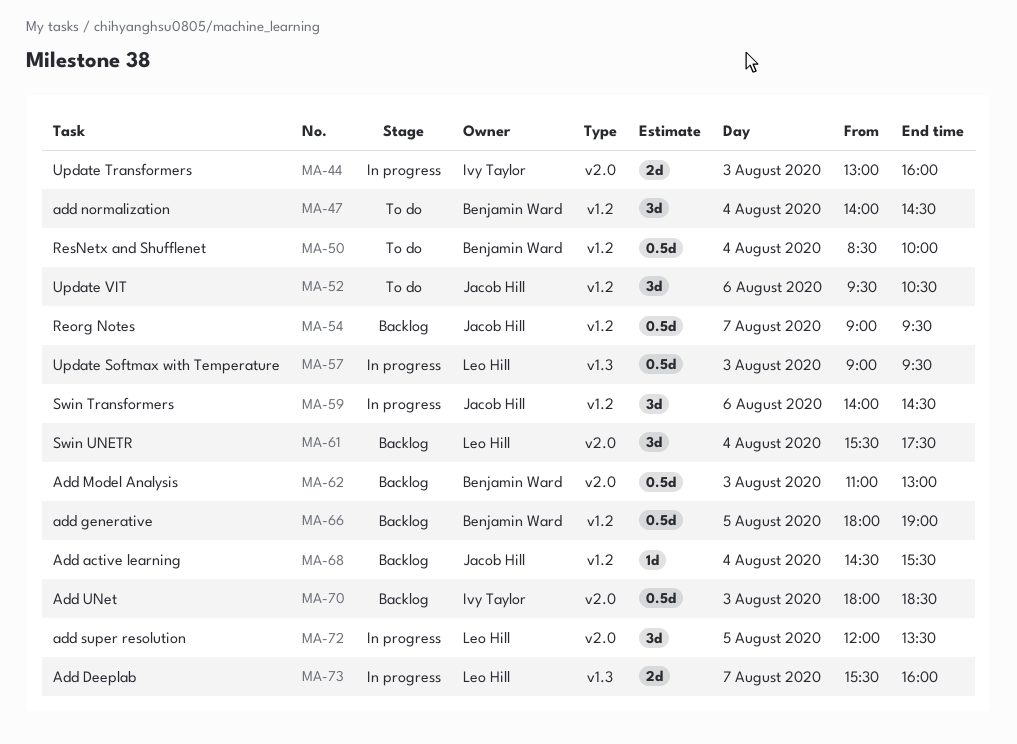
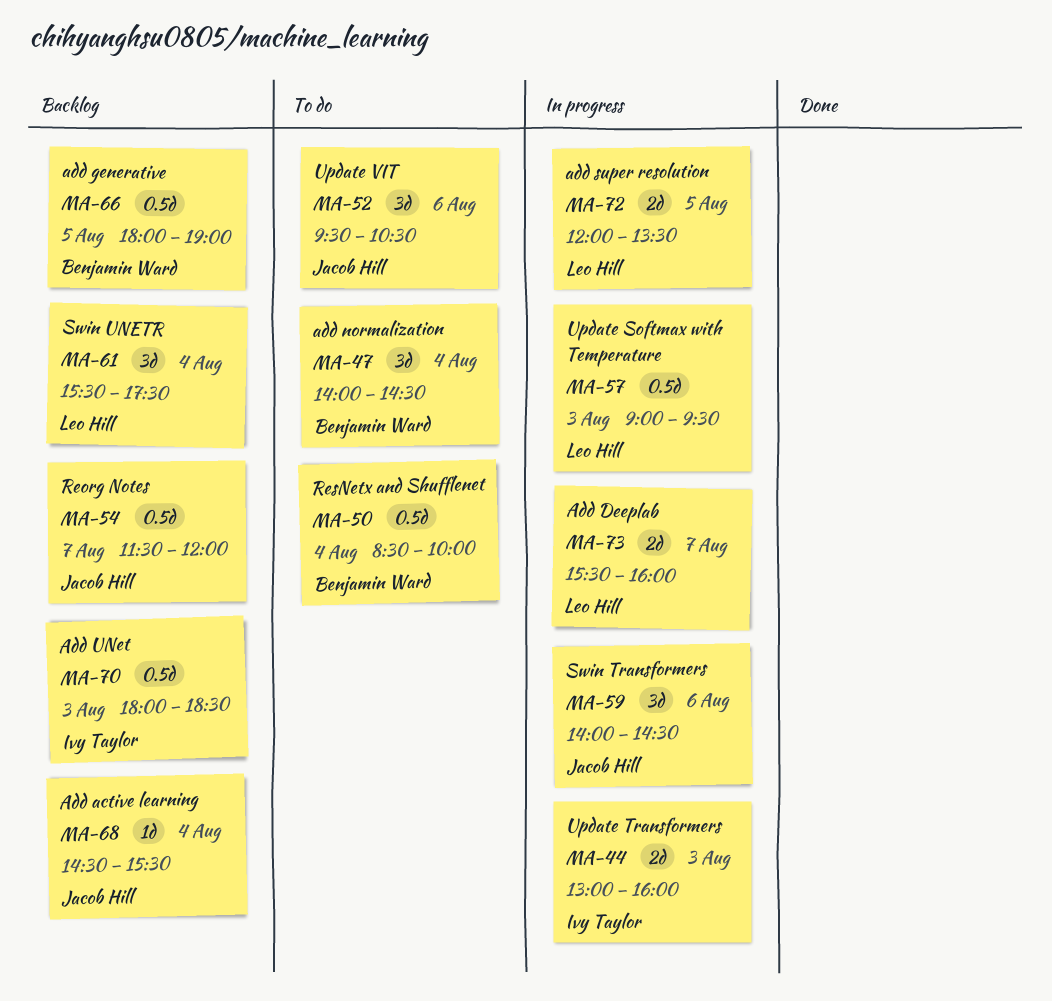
MA-54, begins: 09:00 -> 11:30
MA-54, ends: 09:30 -> 12:00
MA-62: present -> none
MA-72, estimate: 3d -> 2d

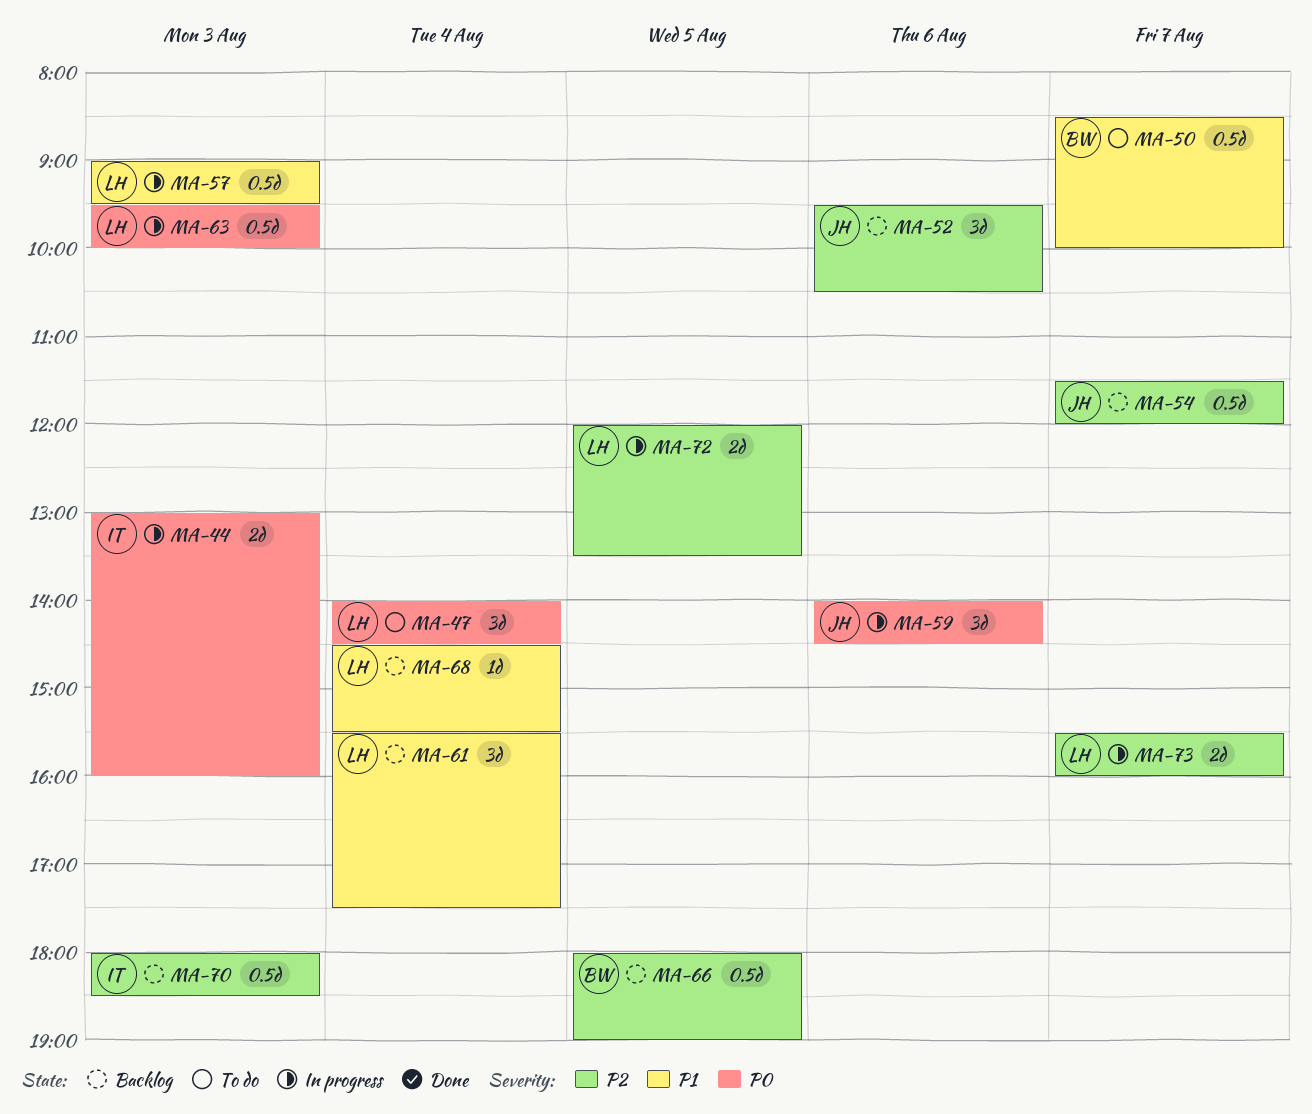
MA-47, owner: Benjamin Ward -> Leo Hill
MA-50, day: Aug 4 -> Aug 7
MA-52, status: To do -> Backlog
MA-63: none -> present
MA-68, owner: Jacob Hill -> Leo Hill

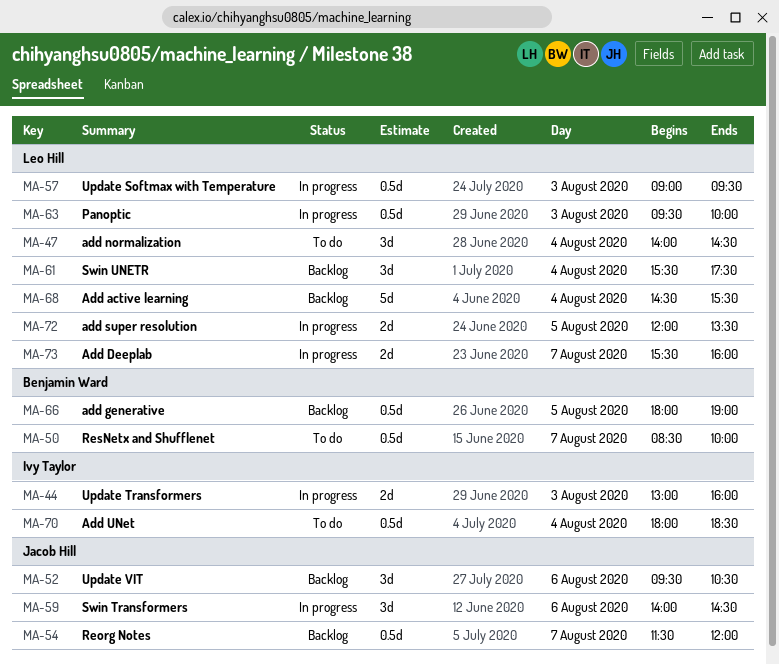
MA-68, estimate: 1d -> 5d
MA-70, status: Backlog -> To do
MA-70, day: Aug 3 -> Aug 4

